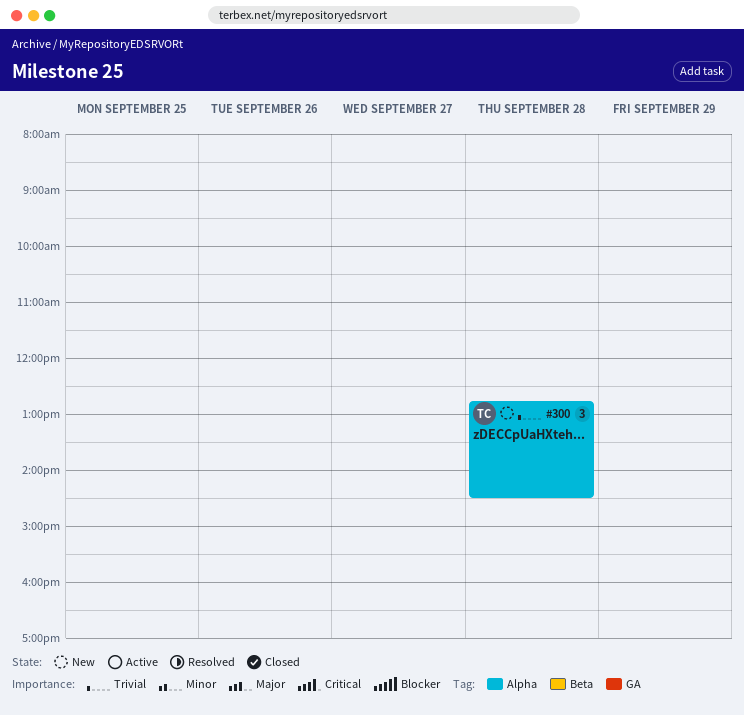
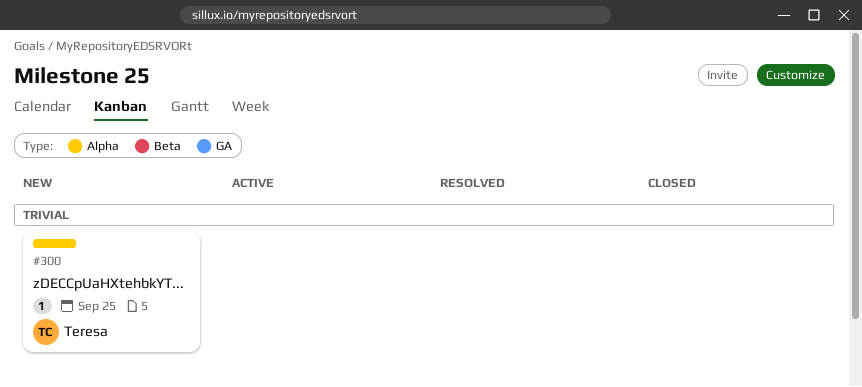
#300, estimate: 3 -> 1
#300, day: Sep 28 -> Sep 25

